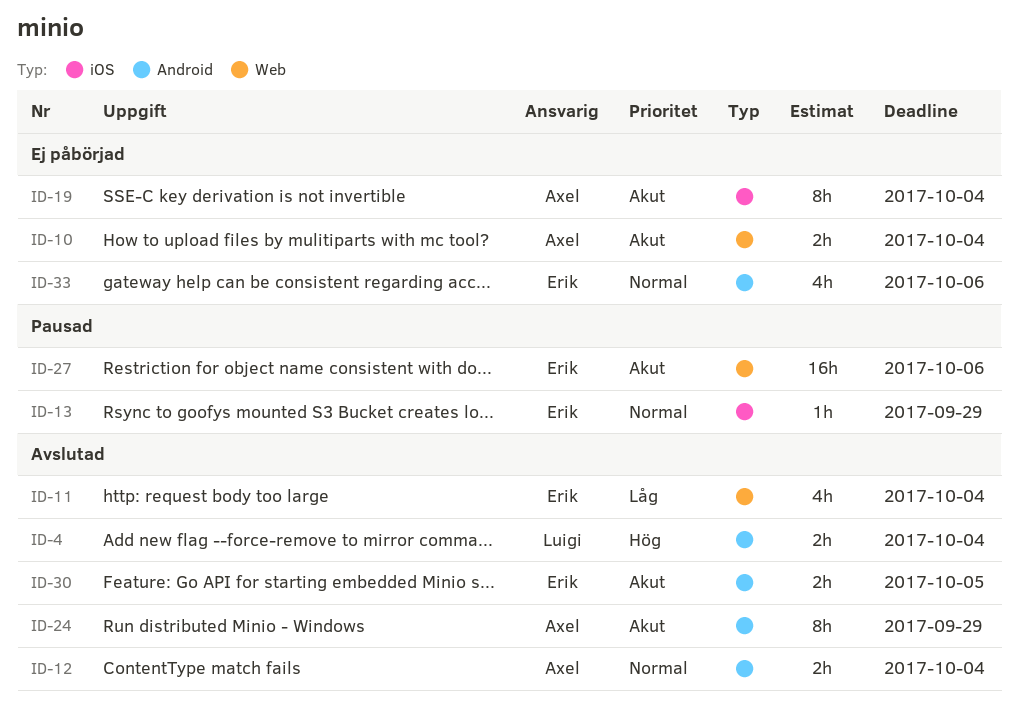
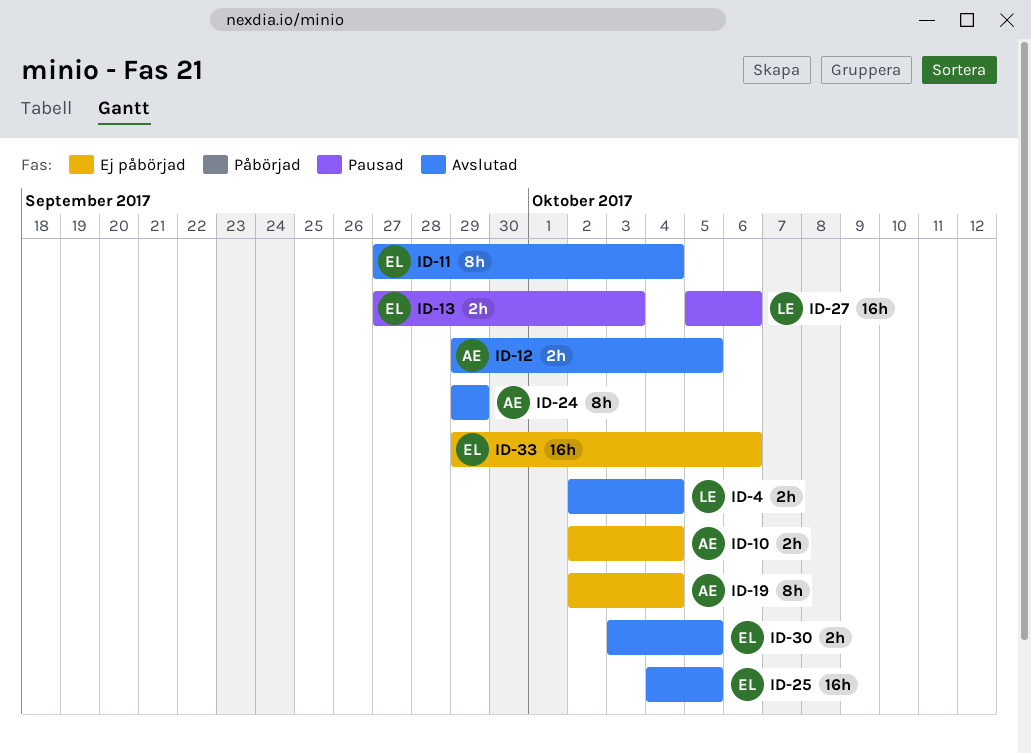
ID-11, estimate: 4h -> 8h
ID-12, due: Oct 4 -> Oct 5
ID-13, estimate: 1h -> 2h
ID-13, due: Sep 29 -> Oct 3
ID-25: none -> present
ID-27, owner: Erik -> Luigi
ID-33, estimate: 4h -> 16h

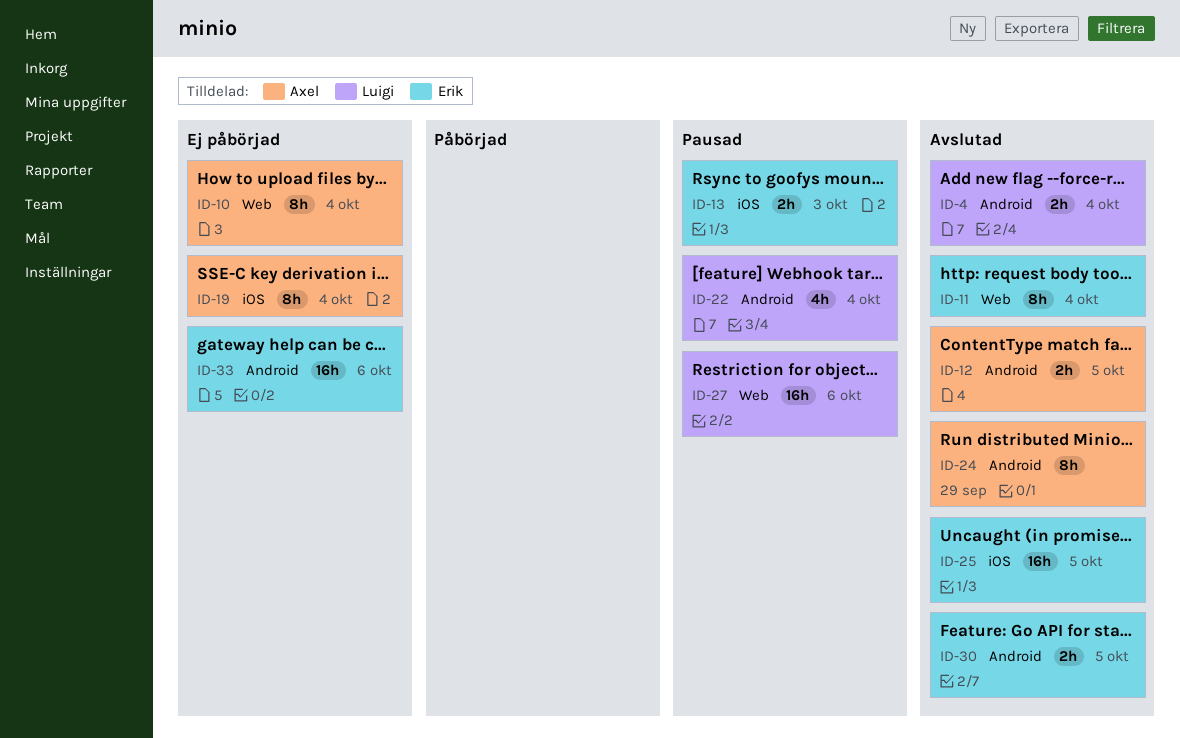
ID-10, estimate: 2h -> 8h
ID-22: none -> present

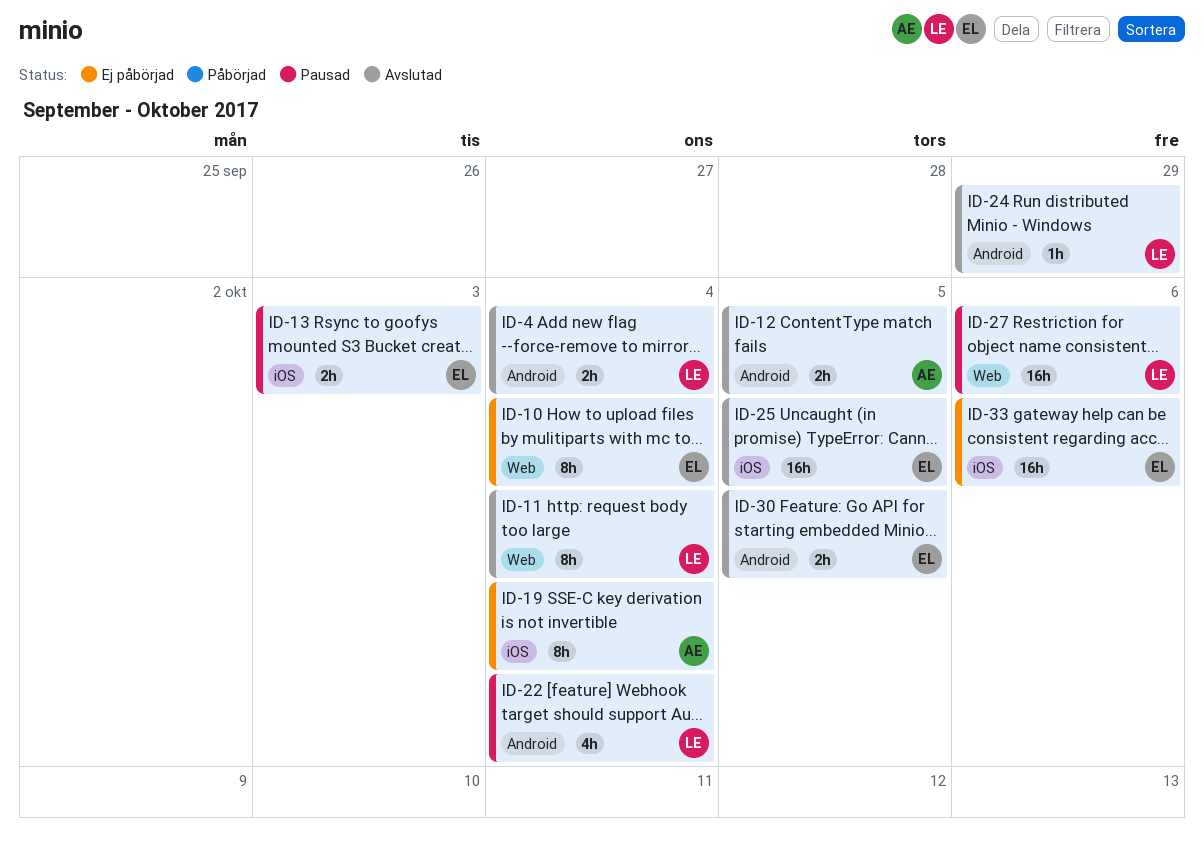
ID-10, owner: Axel -> Erik
ID-11, owner: Erik -> Luigi
ID-24, owner: Axel -> Luigi
ID-24, estimate: 8h -> 1h
ID-33, label: Android -> iOS

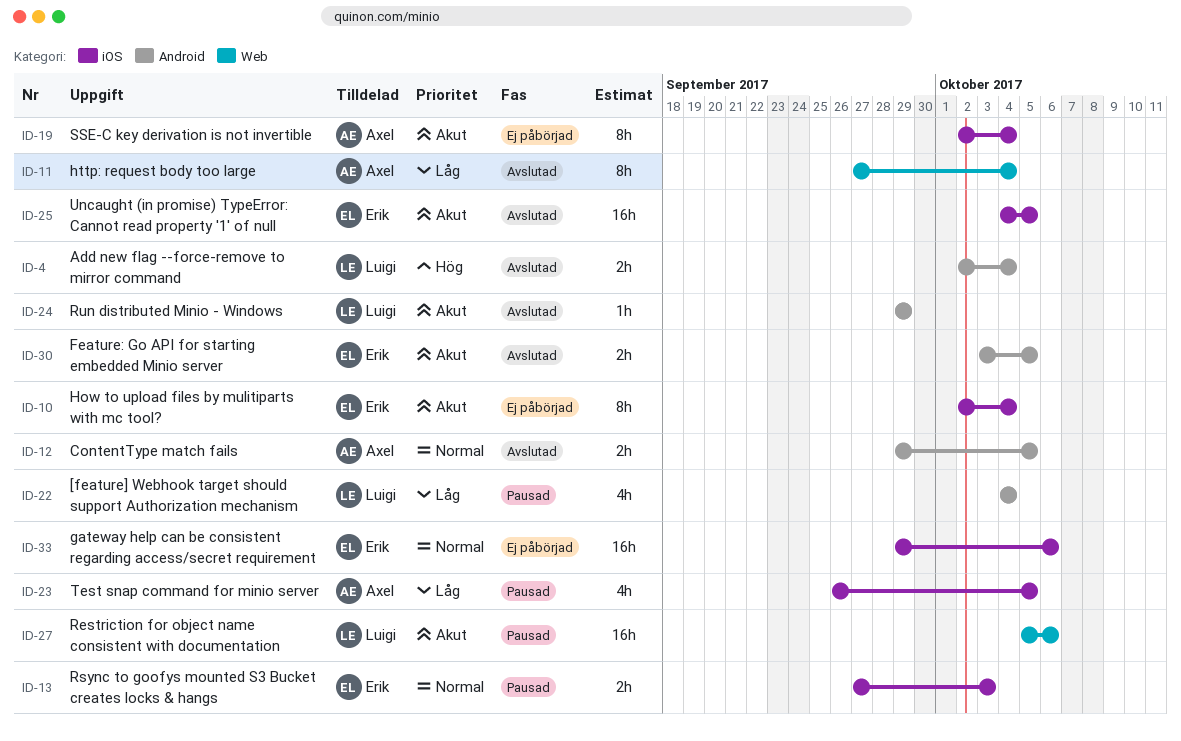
ID-10, label: Web -> iOS
ID-11, owner: Luigi -> Axel
ID-23: none -> present

